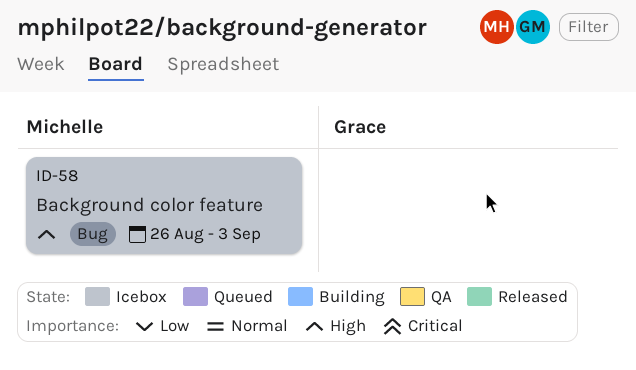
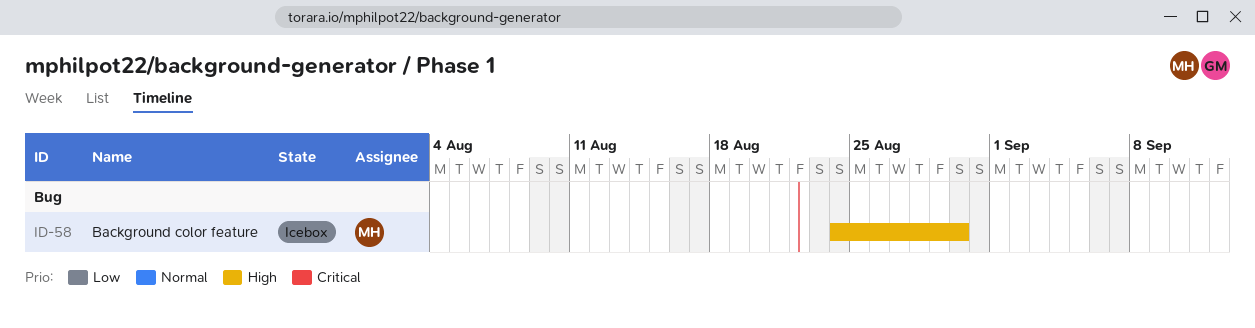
ID-58, start: Aug 26 -> Aug 24
ID-58, due: Sep 3 -> Aug 30

